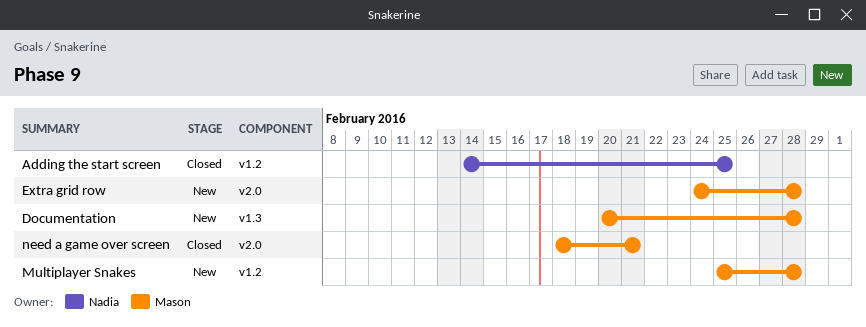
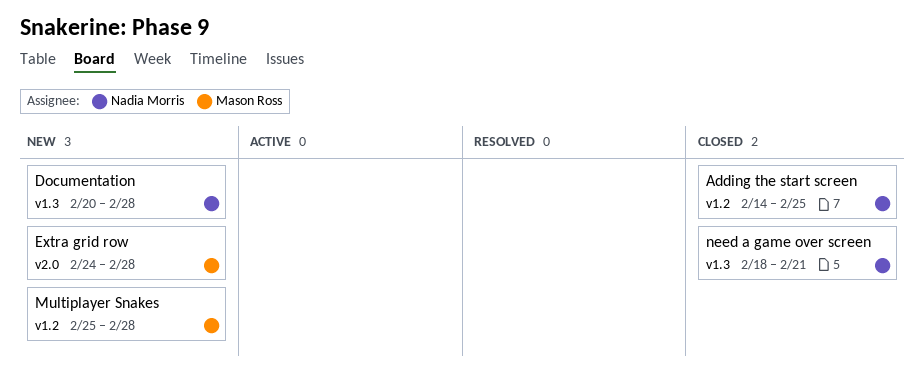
Documentation, owner: Mason Ross -> Nadia Morris
need a game over screen, owner: Mason Ross -> Nadia Morris
need a game over screen, label: v2.0 -> v1.3

